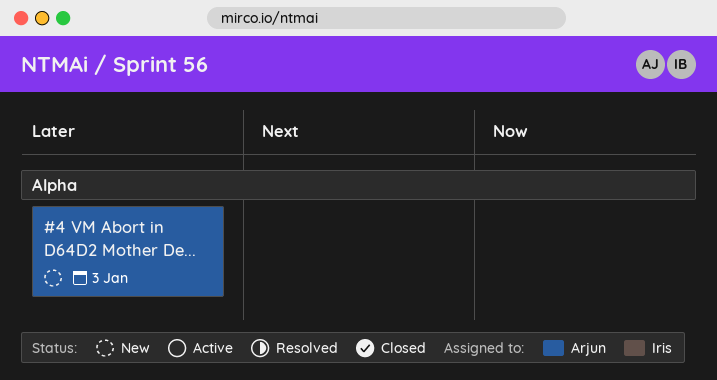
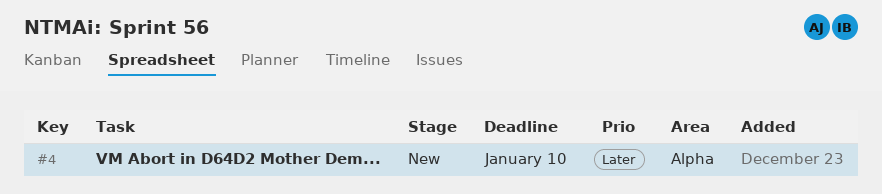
#4, due: Jan 3 -> Jan 10

